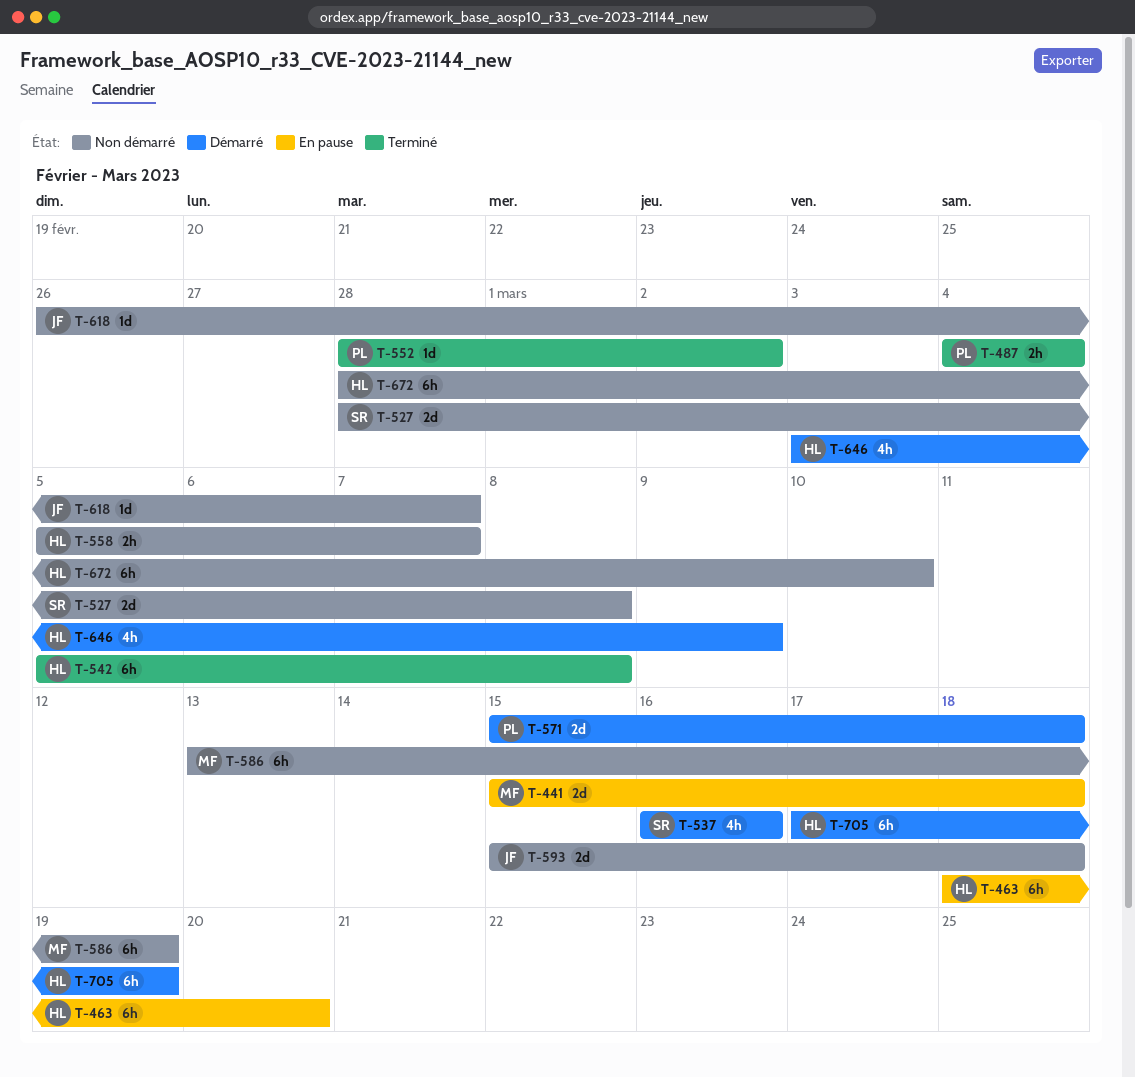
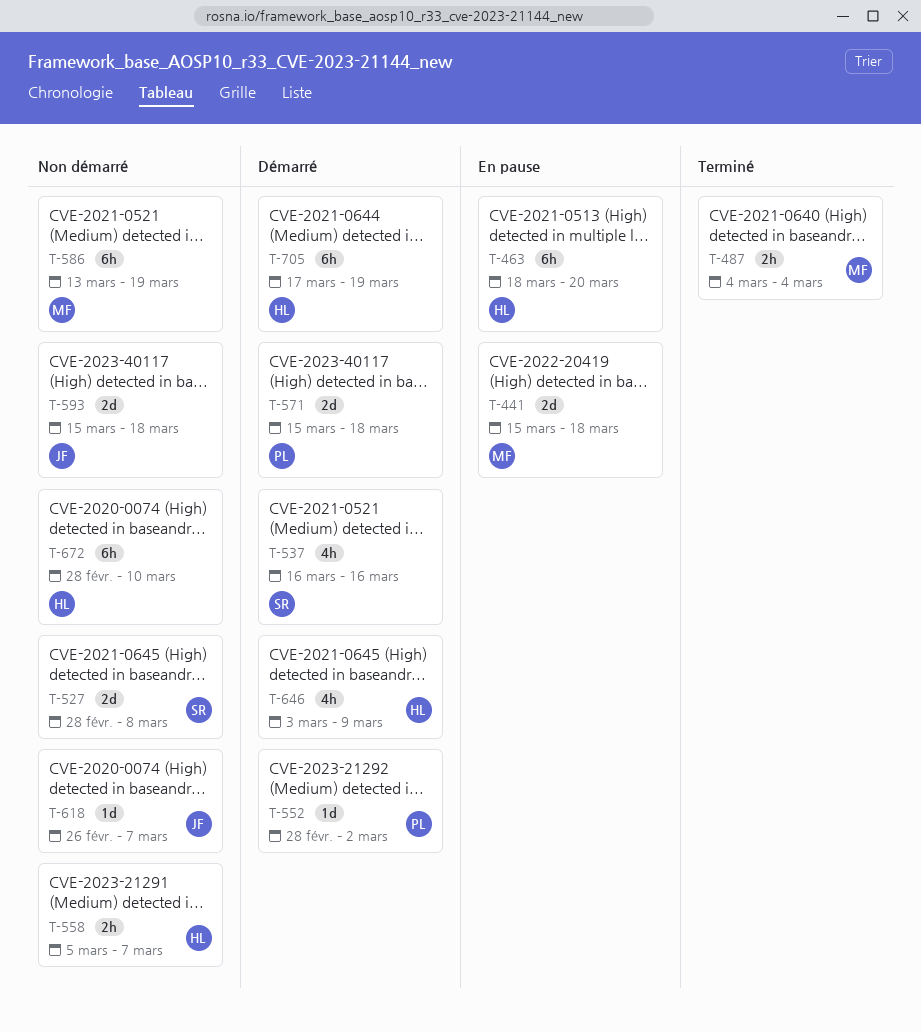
T-487, owner: PL -> MF
T-542: present -> none
T-552, status: Terminé -> Démarré

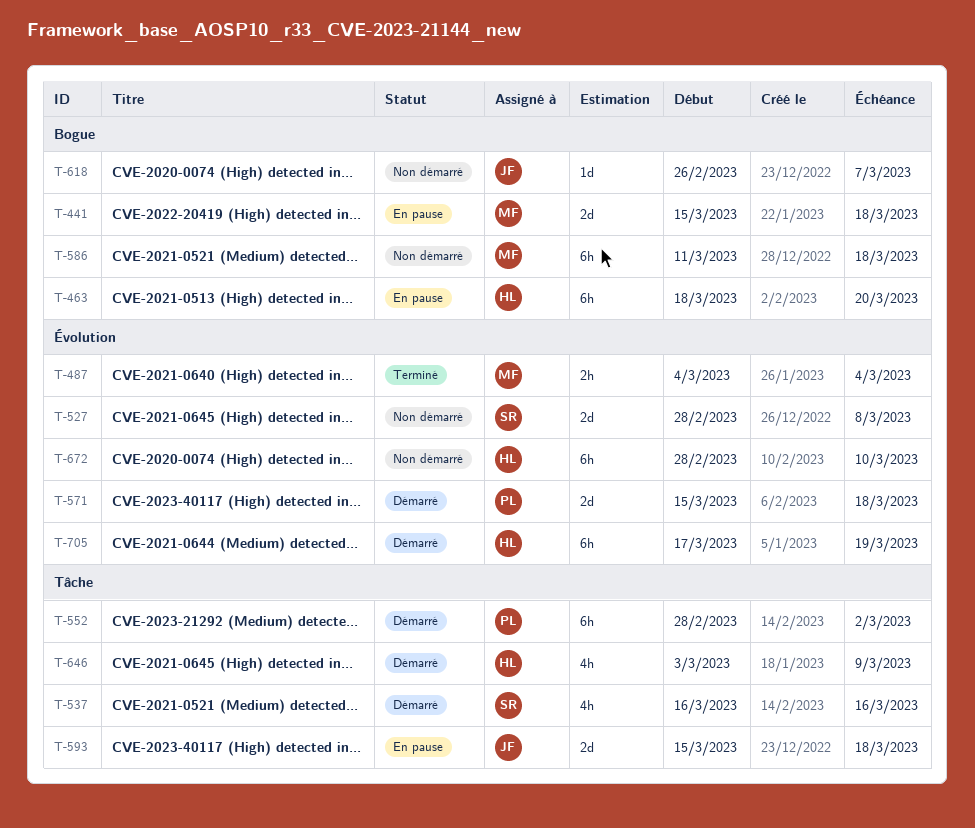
T-552, estimate: 1d -> 6h
T-558: present -> none
T-586, start: Mar 13 -> Mar 11
T-586, due: Mar 19 -> Mar 18
T-593, status: Non démarré -> En pause

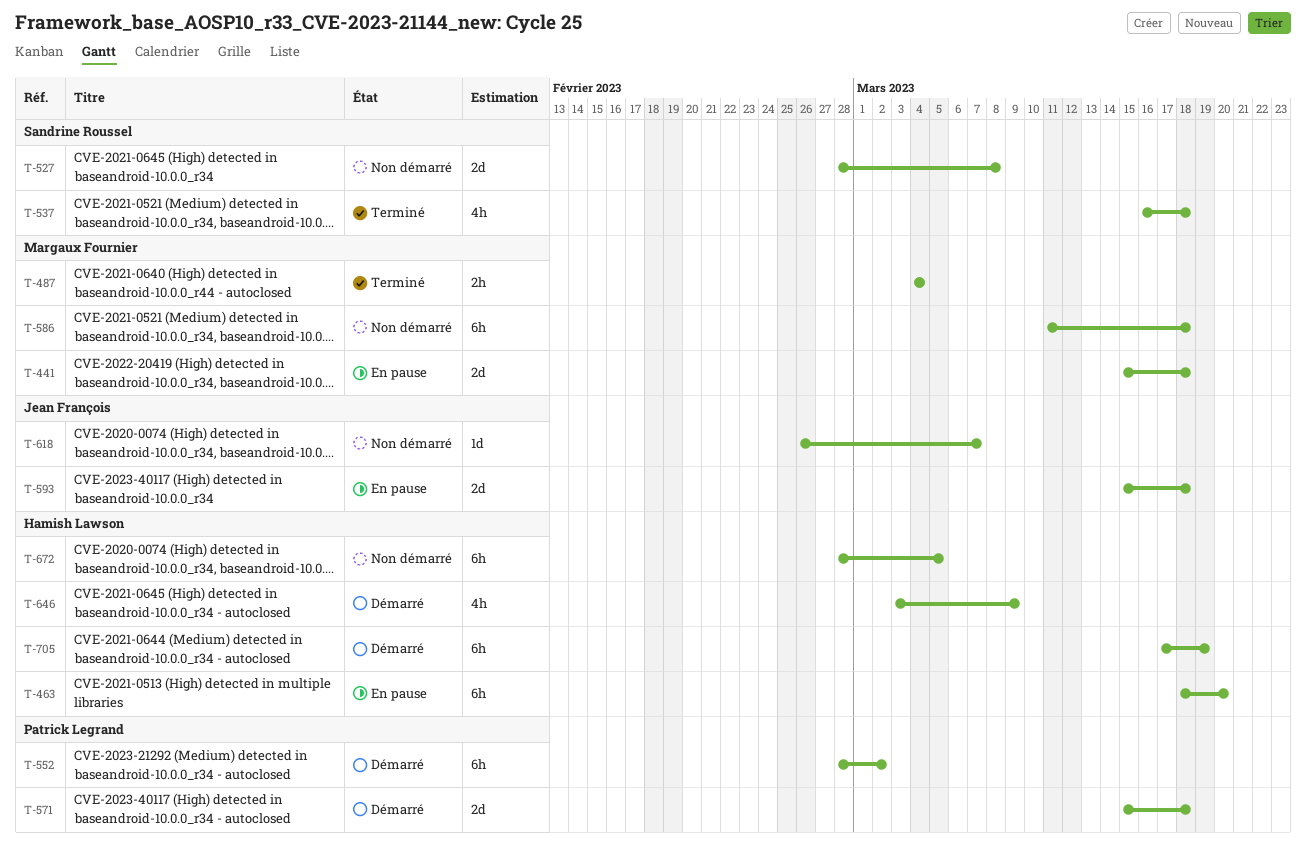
T-537, status: Démarré -> Terminé
T-537, due: Mar 16 -> Mar 18
T-672, due: Mar 10 -> Mar 5

